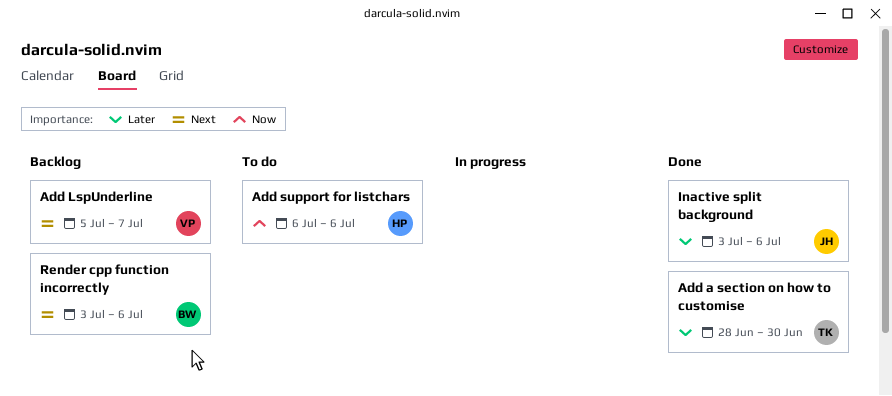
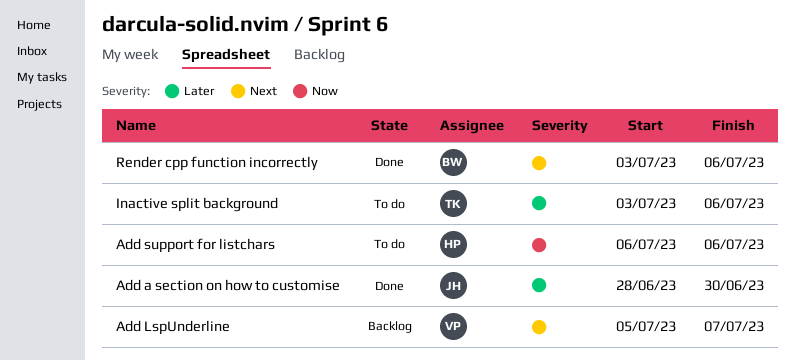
Add a section on how to customise, owner: TK -> JH
Inactive split background, status: Done -> To do
Inactive split background, owner: JH -> TK
Render cpp function incorrectly, status: Backlog -> Done

